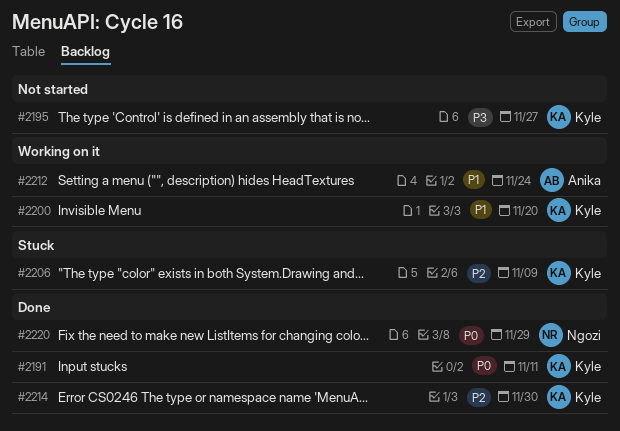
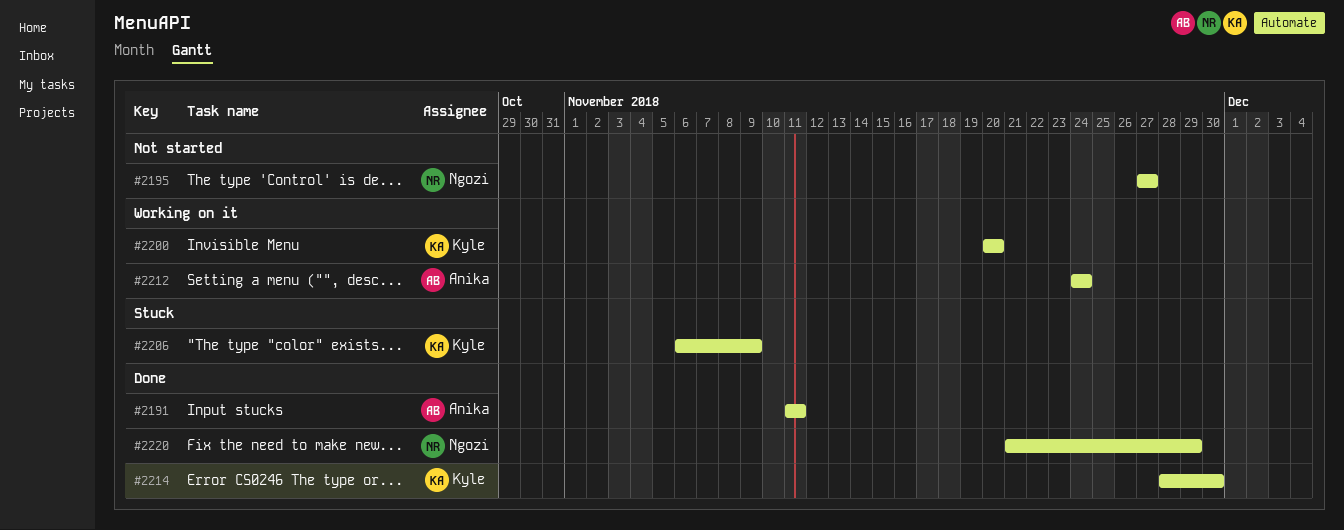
#2191, owner: Kyle -> Anika
#2195, owner: Kyle -> Ngozi

